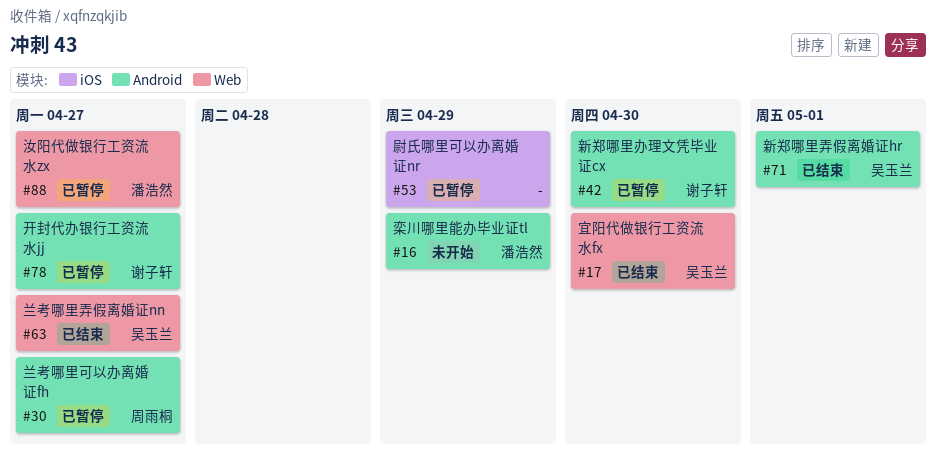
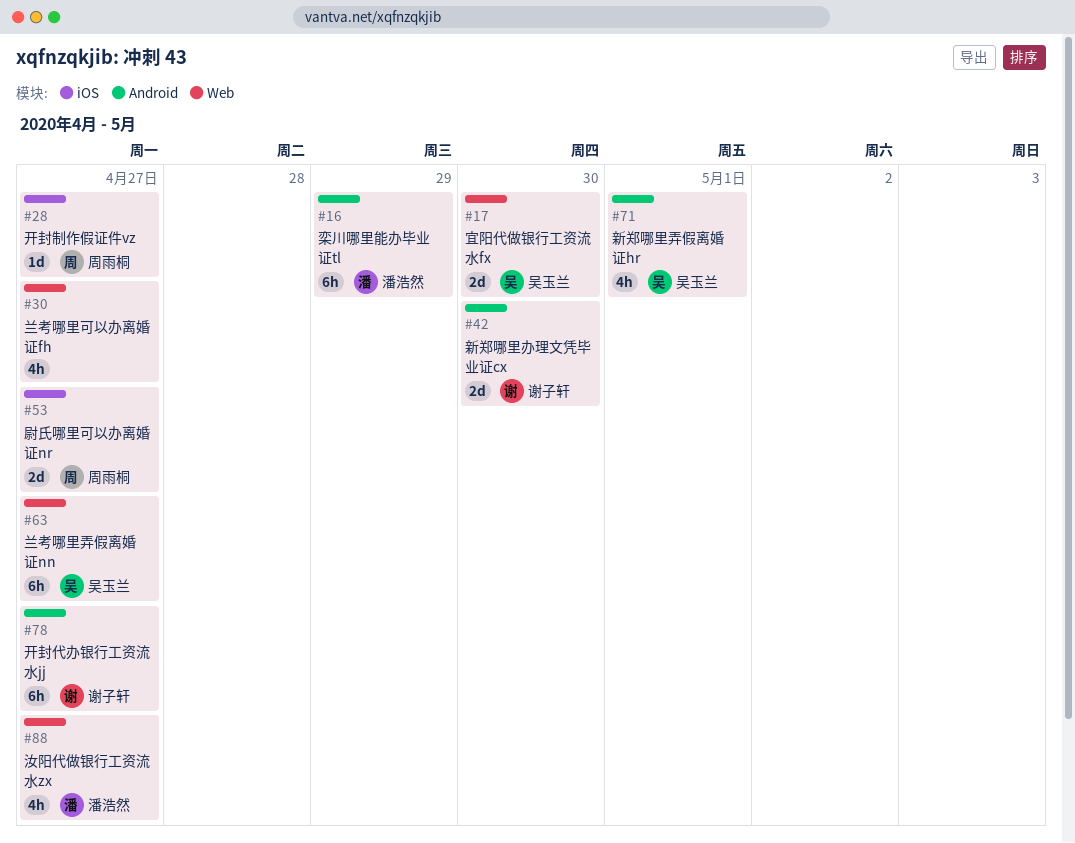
#28: none -> present
#30, owner: 周雨桐 -> none
#30, label: Android -> Web
#53, owner: none -> 周雨桐
#53, due: Apr 29 -> Apr 27

